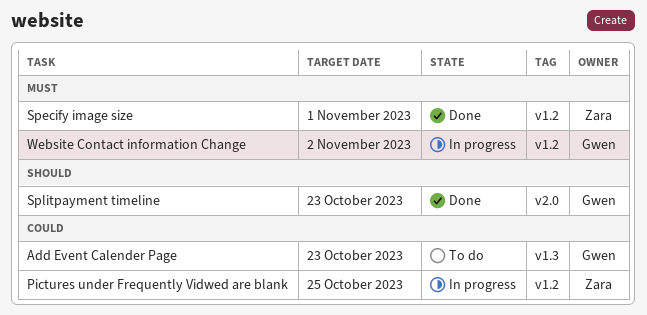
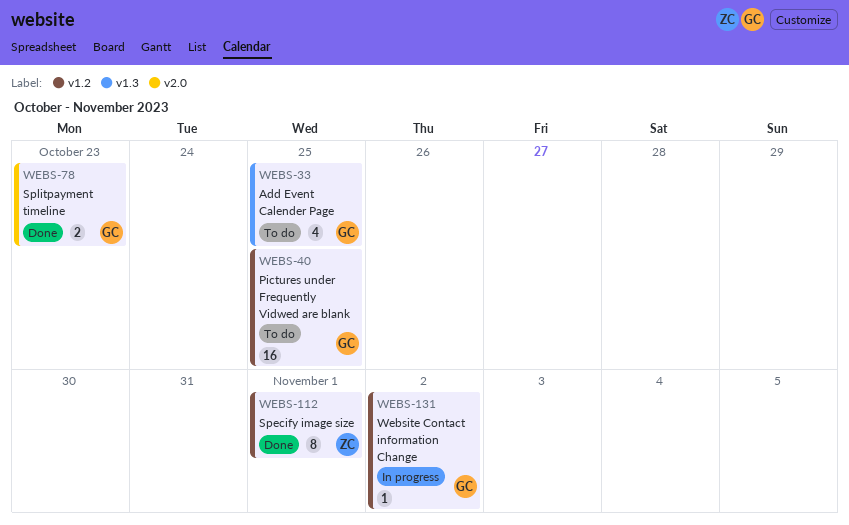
Add Event Calender Page, due: Oct 23 -> Oct 25
Pictures under Frequently Vidwed are blank, status: In progress -> To do
Pictures under Frequently Vidwed are blank, owner: Zara -> Gwen

